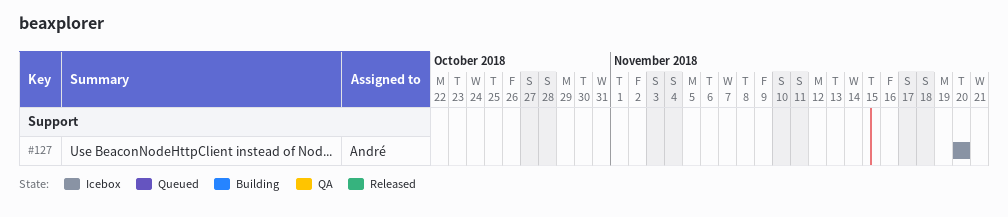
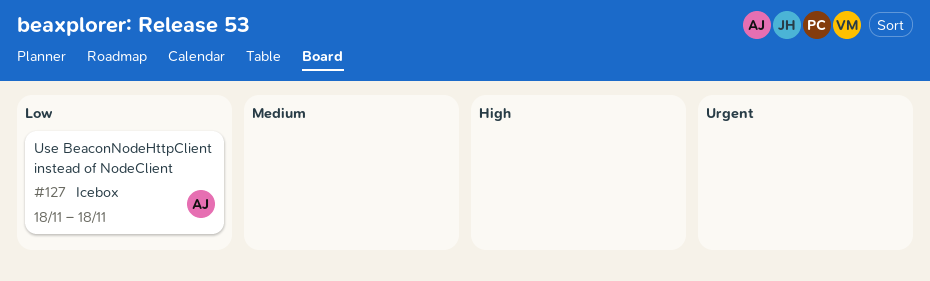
#127, start: Nov 20 -> Nov 18
#127, due: Nov 20 -> Nov 18

